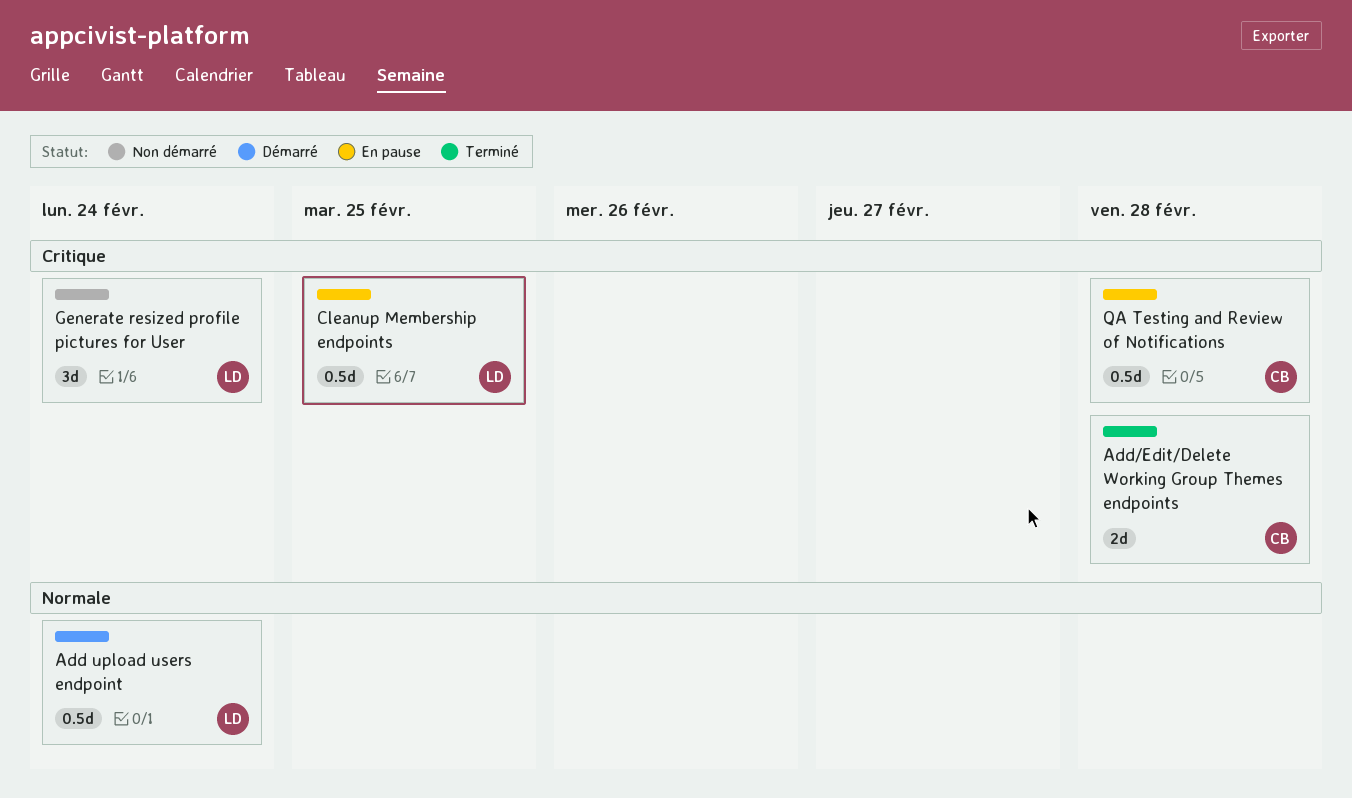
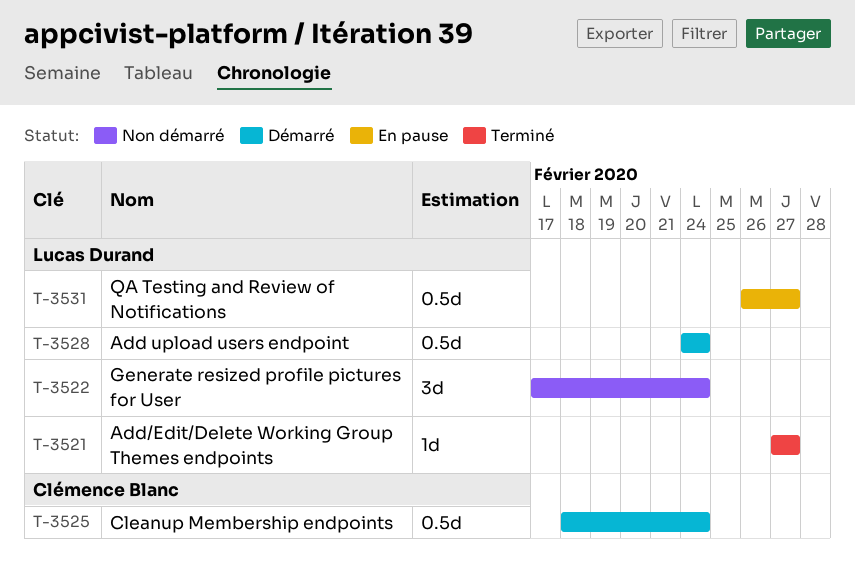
Add/Edit/Delete Working Group Themes endpoints, owner: Clémence Blanc -> Lucas Durand
Add/Edit/Delete Working Group Themes endpoints, estimate: 2d -> 1d
Add/Edit/Delete Working Group Themes endpoints, due: Feb 28 -> Feb 27
Cleanup Membership endpoints, status: En pause -> Démarré
Cleanup Membership endpoints, owner: Lucas Durand -> Clémence Blanc
Cleanup Membership endpoints, due: Feb 25 -> Feb 24
QA Testing and Review of Notifications, owner: Clémence Blanc -> Lucas Durand
QA Testing and Review of Notifications, due: Feb 28 -> Feb 27

